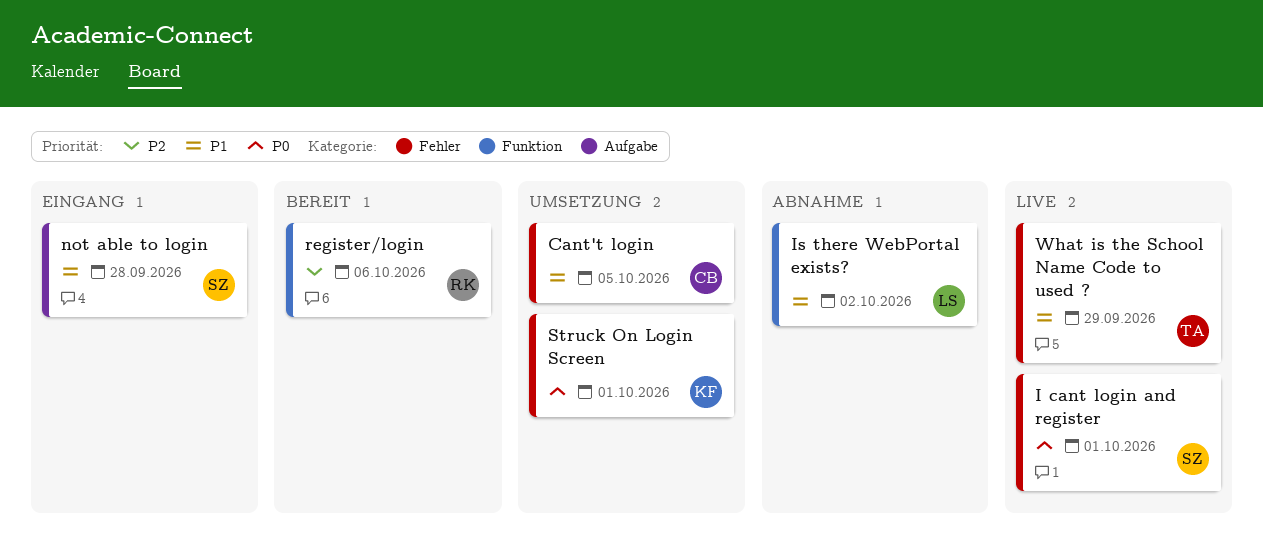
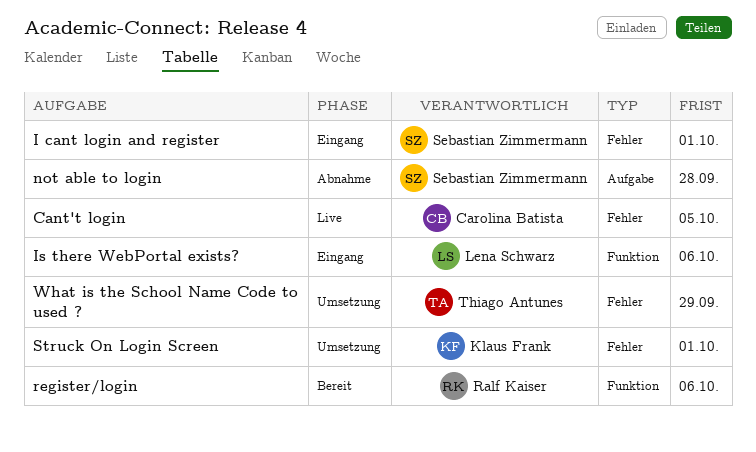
Cant't login, status: Umsetzung -> Live
I cant login and register, status: Live -> Eingang
Is there WebPortal exists?, status: Abnahme -> Eingang
Is there WebPortal exists?, due: Oct 2 -> Oct 6
not able to login, status: Eingang -> Abnahme
What is the School Name Code to used ?, status: Live -> Umsetzung

